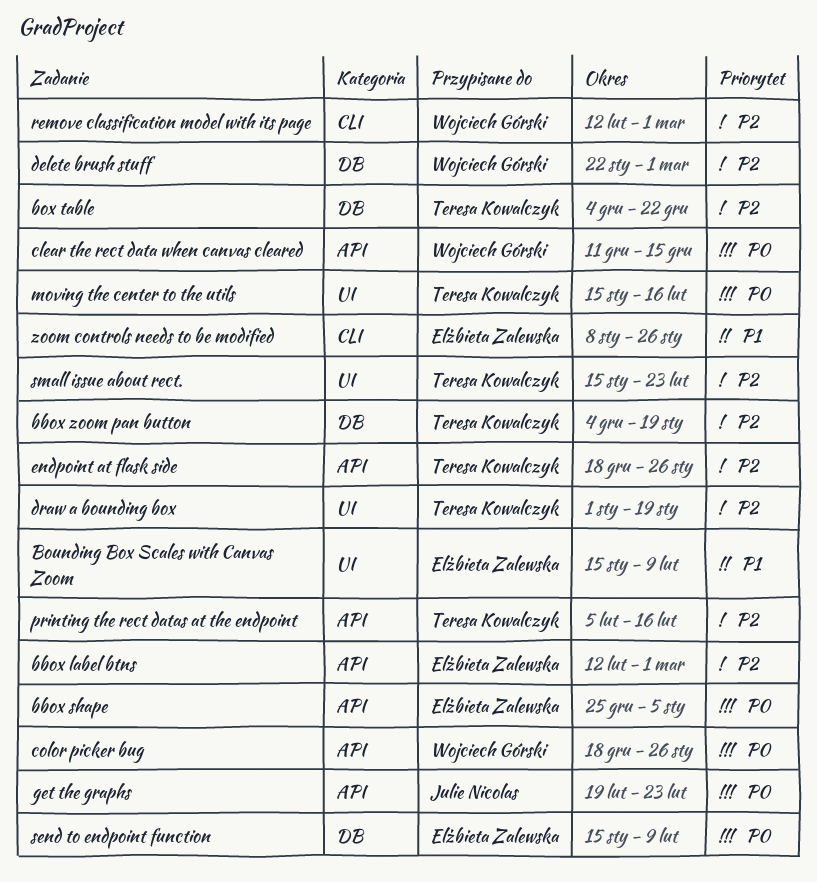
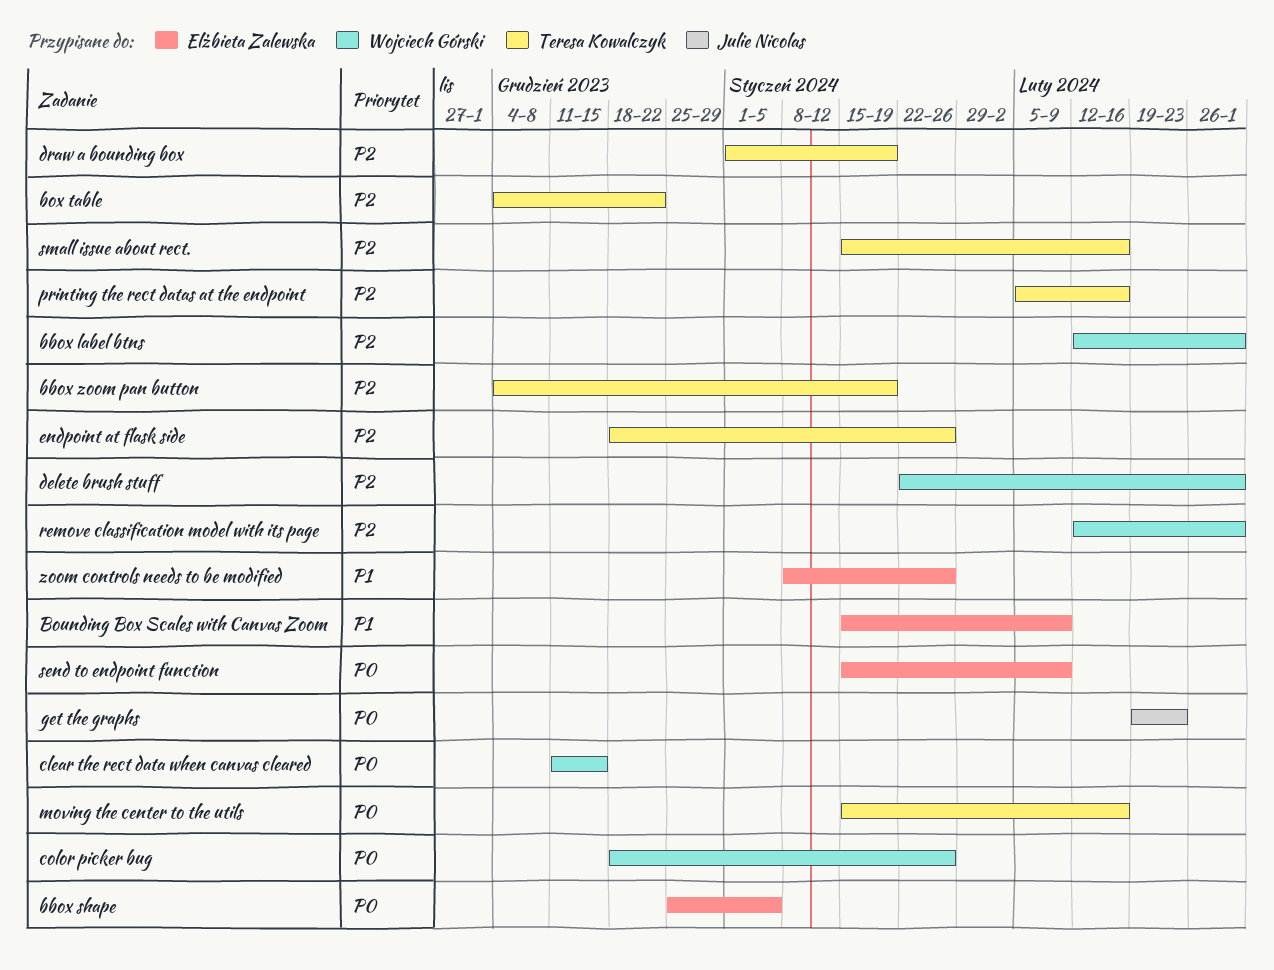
bbox label btns, owner: Elżbieta Zalewska -> Wojciech Górski
small issue about rect., due: Feb 23 -> Feb 16

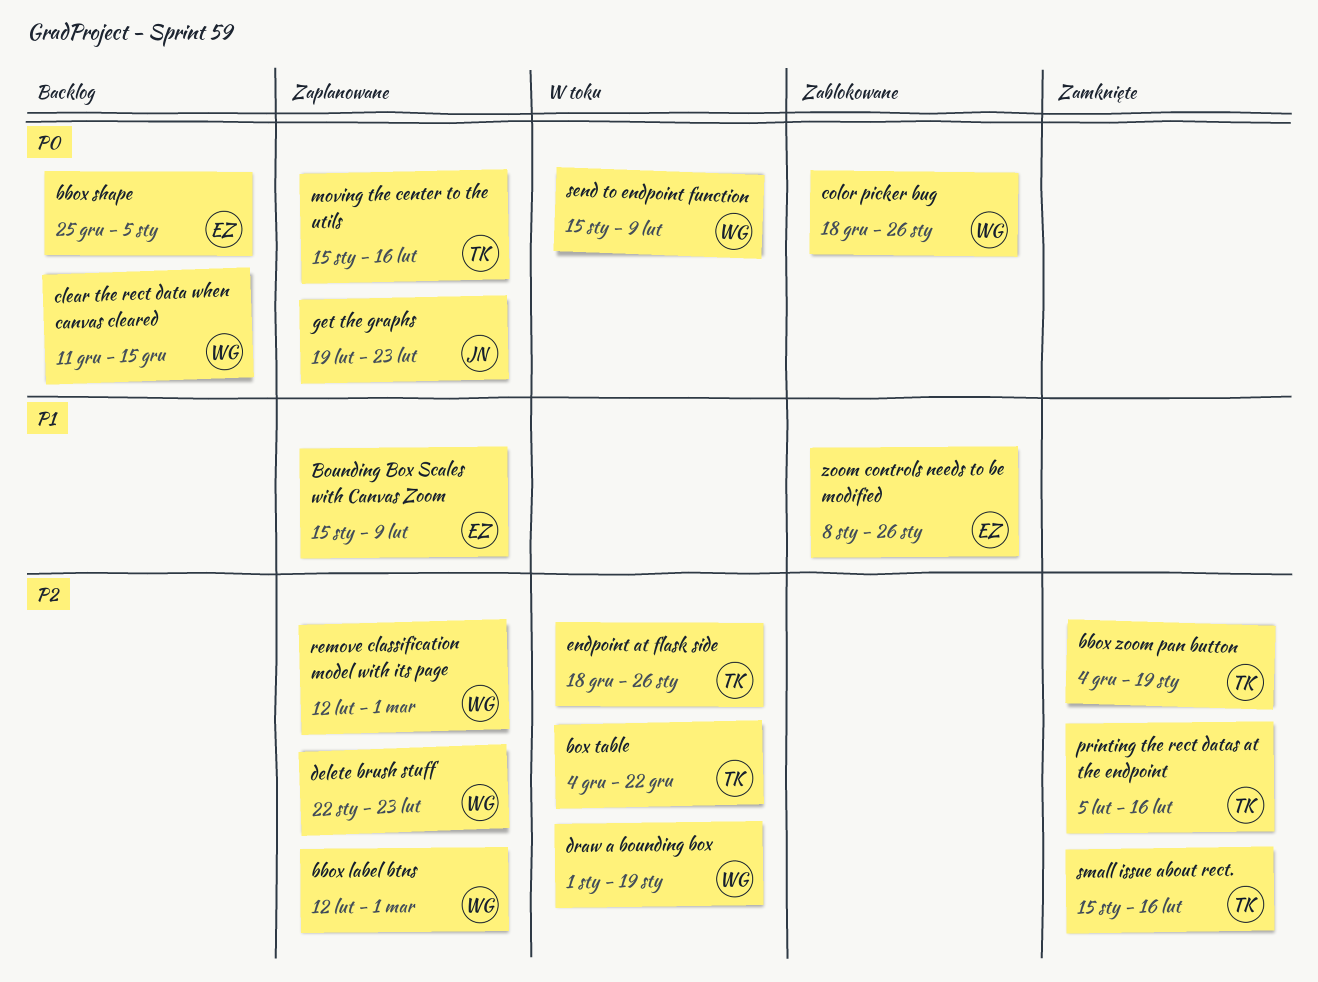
delete brush stuff, due: Mar 1 -> Feb 23
draw a bounding box, owner: Teresa Kowalczyk -> Wojciech Górski
send to endpoint function, owner: Elżbieta Zalewska -> Wojciech Górski

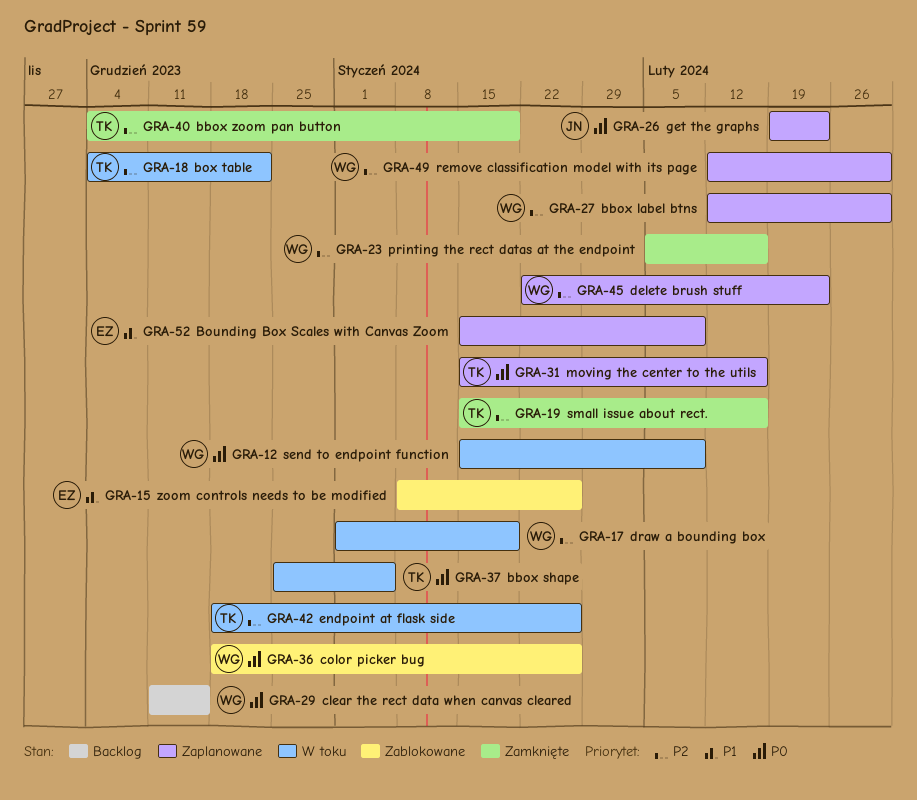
bbox shape, status: Backlog -> W toku
bbox shape, owner: EZ -> TK
printing the rect datas at the endpoint, owner: TK -> WG

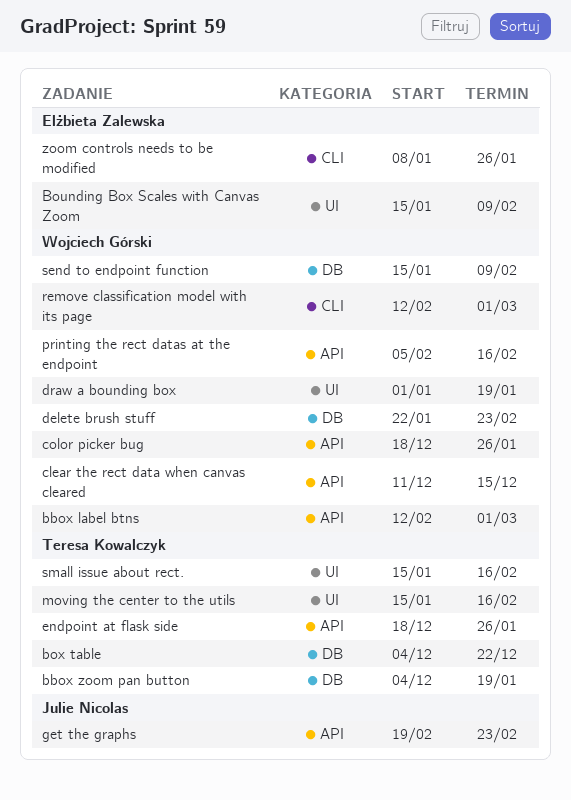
bbox shape: present -> none

